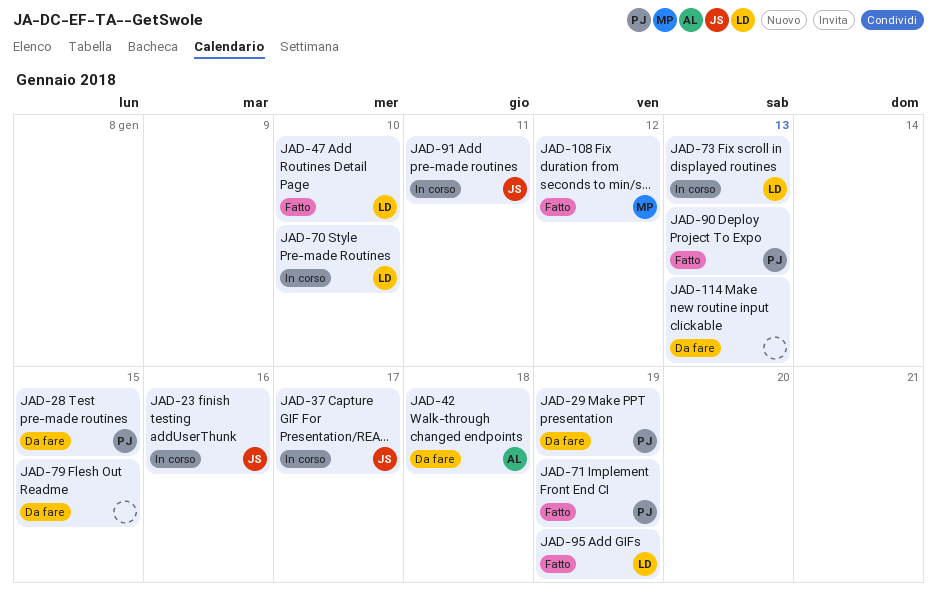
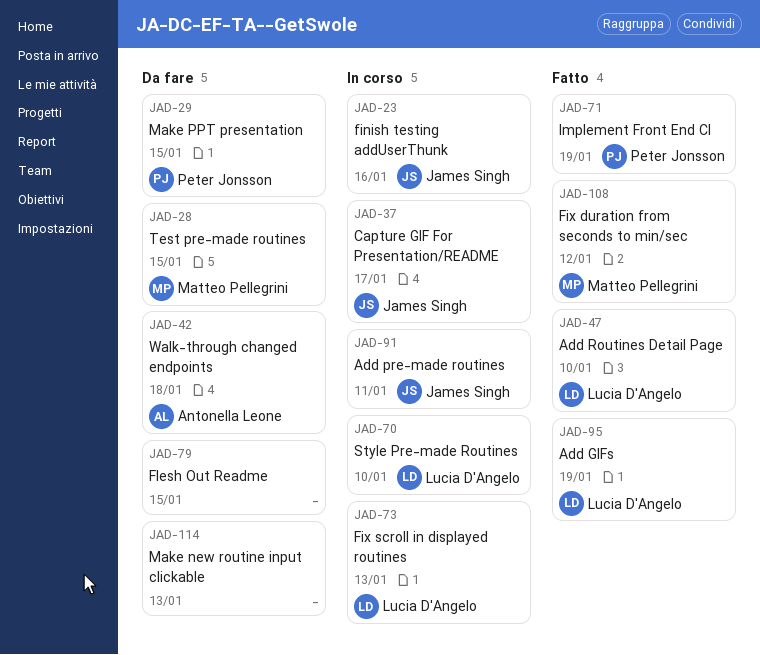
JAD-28, owner: Peter Jonsson -> Matteo Pellegrini
JAD-29, due: Jan 19 -> Jan 15
JAD-90: present -> none

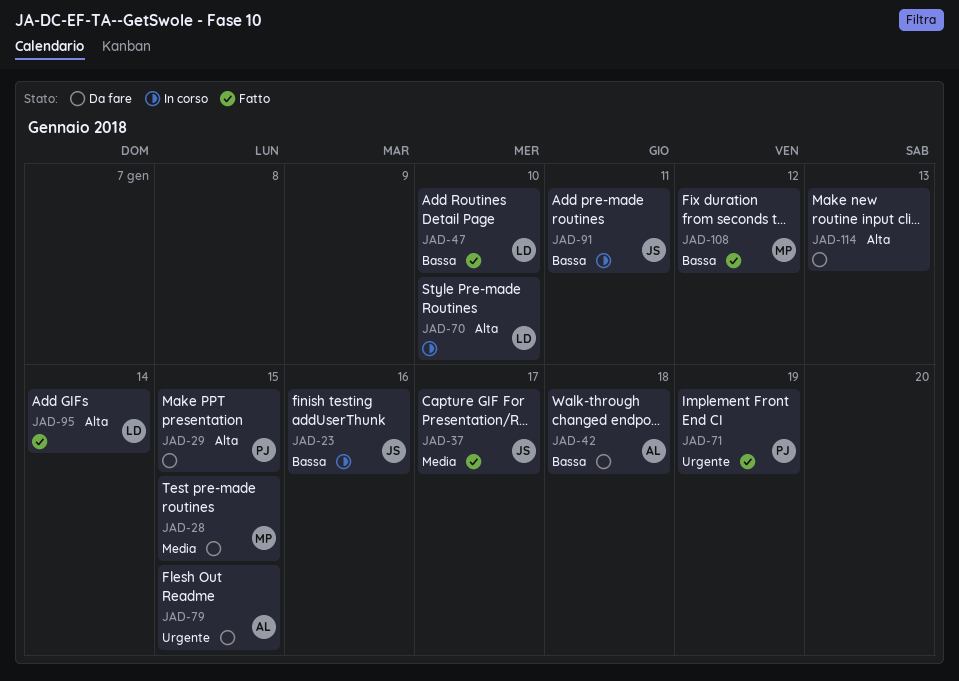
JAD-37, status: In corso -> Fatto
JAD-73: present -> none
JAD-79, owner: none -> Antonella Leone
JAD-95, due: Jan 19 -> Jan 14

